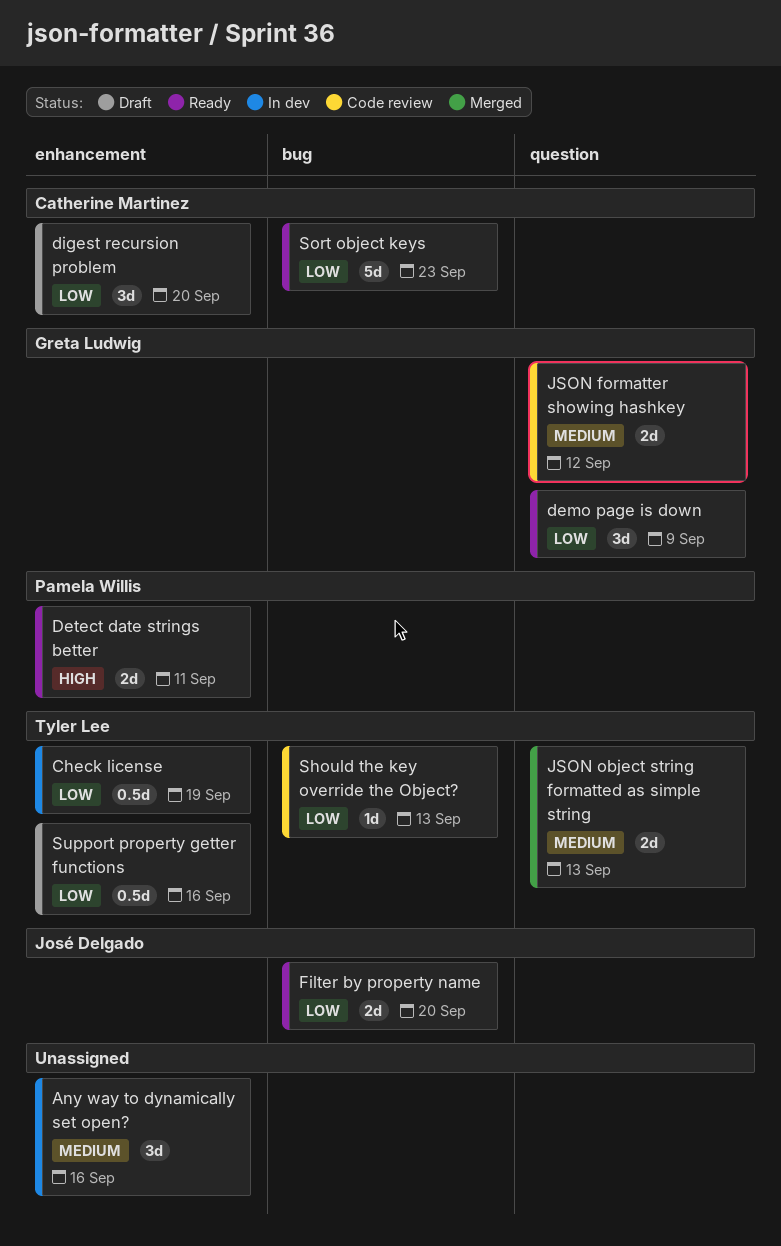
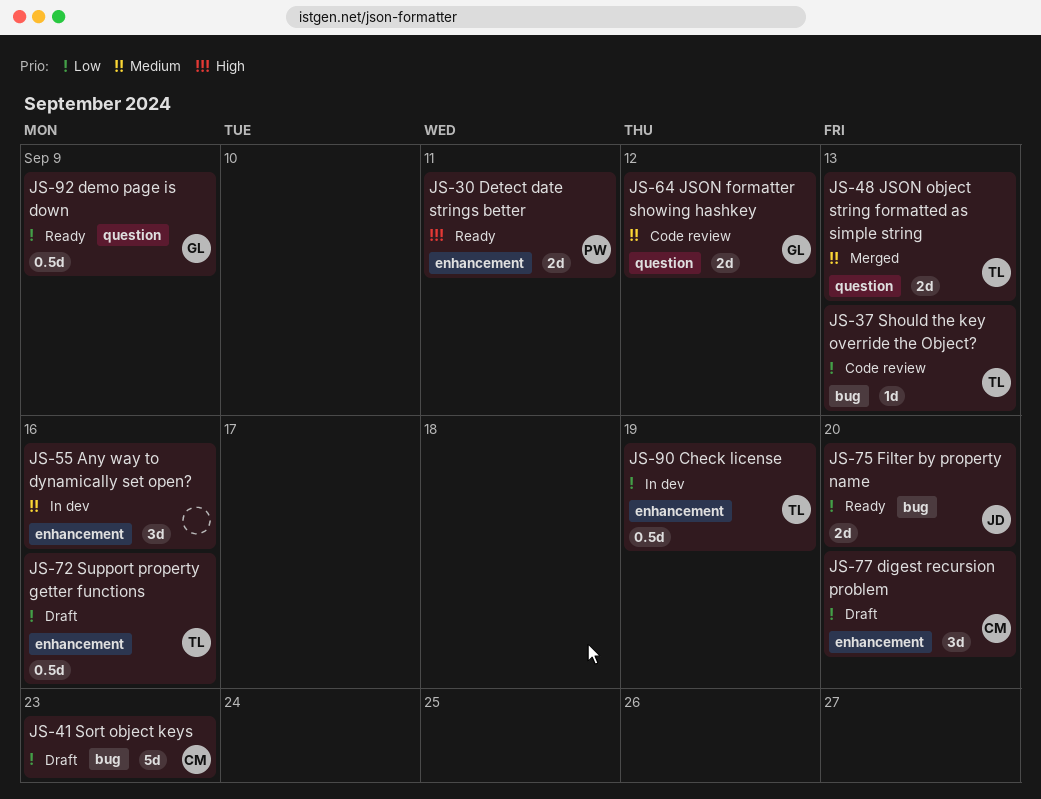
demo page is down, estimate: 3d -> 0.5d
Sort object keys, status: Ready -> Draft

